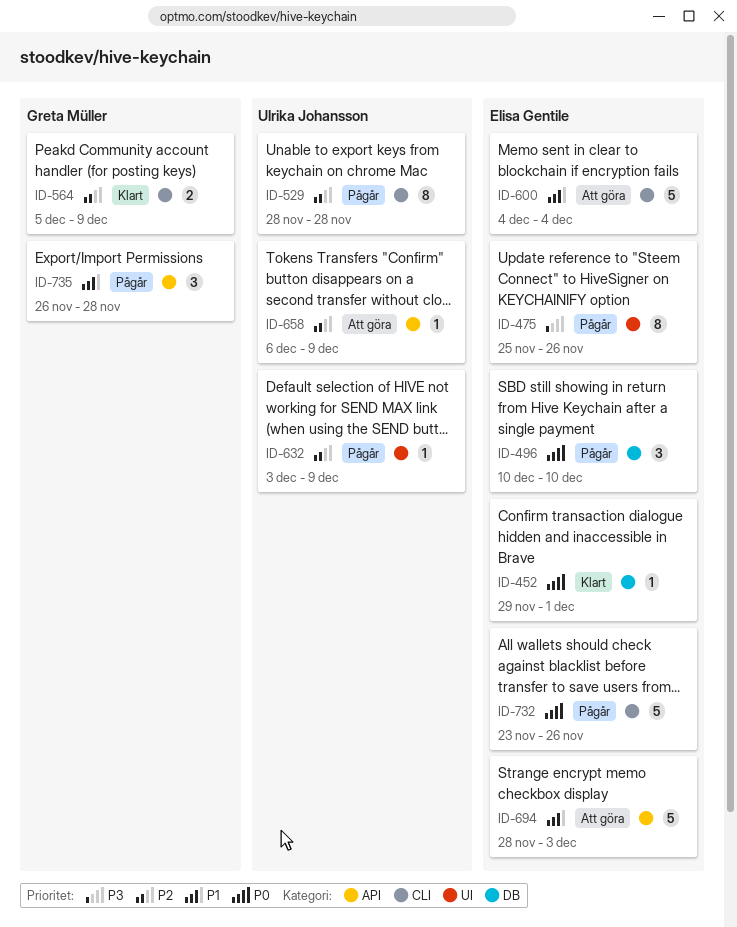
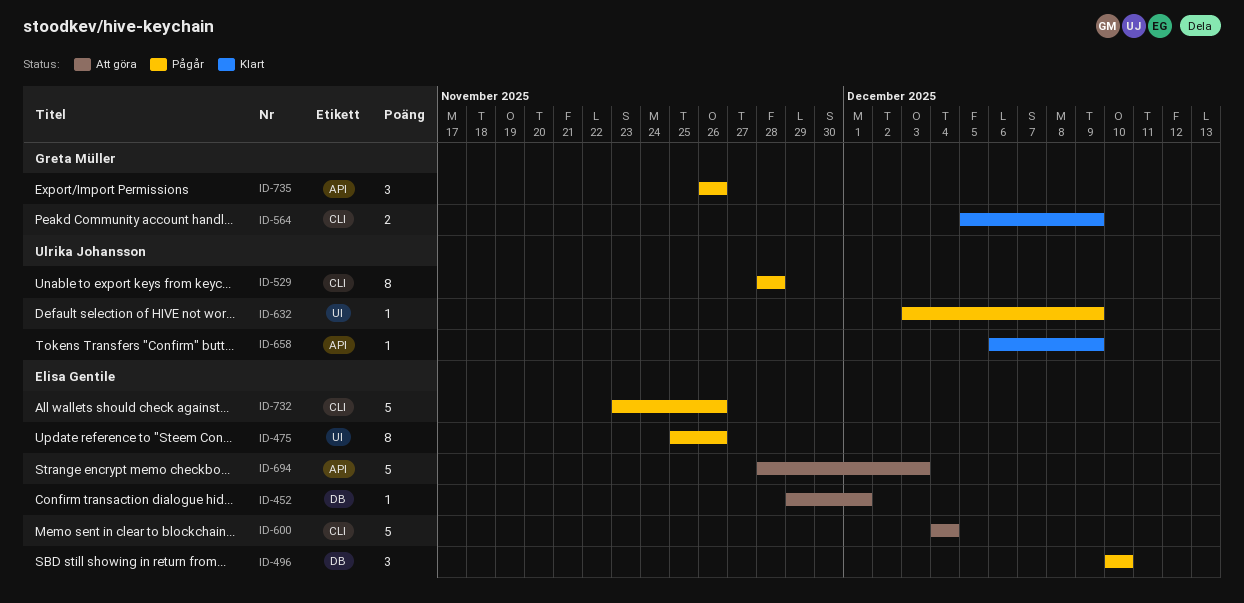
ID-452, status: Klart -> Att göra
ID-658, status: Att göra -> Klart
ID-735, due: Nov 28 -> Nov 26

